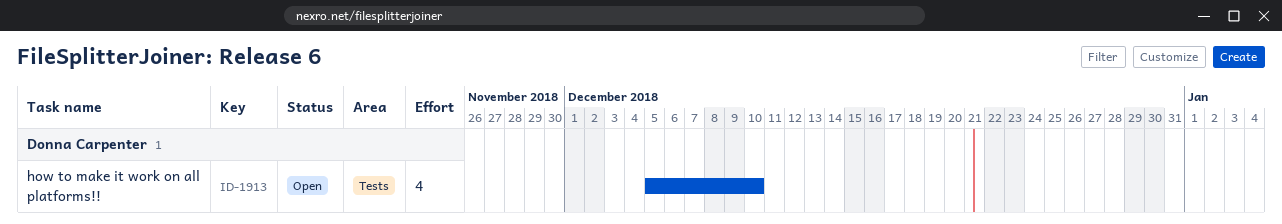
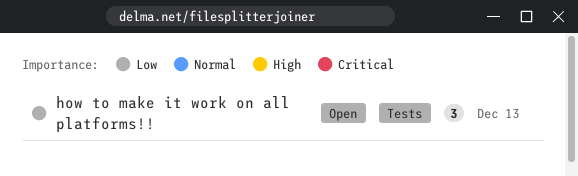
how to make it work on all platforms!!, estimate: 4 -> 3
how to make it work on all platforms!!, due: Dec 10 -> Dec 13

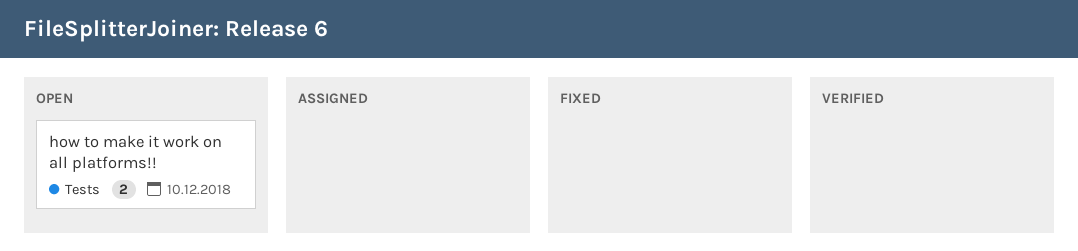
how to make it work on all platforms!!, estimate: 3 -> 2
how to make it work on all platforms!!, due: Dec 13 -> Dec 10

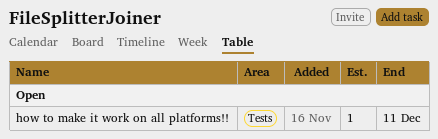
how to make it work on all platforms!!, estimate: 2 -> 1
how to make it work on all platforms!!, due: Dec 10 -> Dec 11

